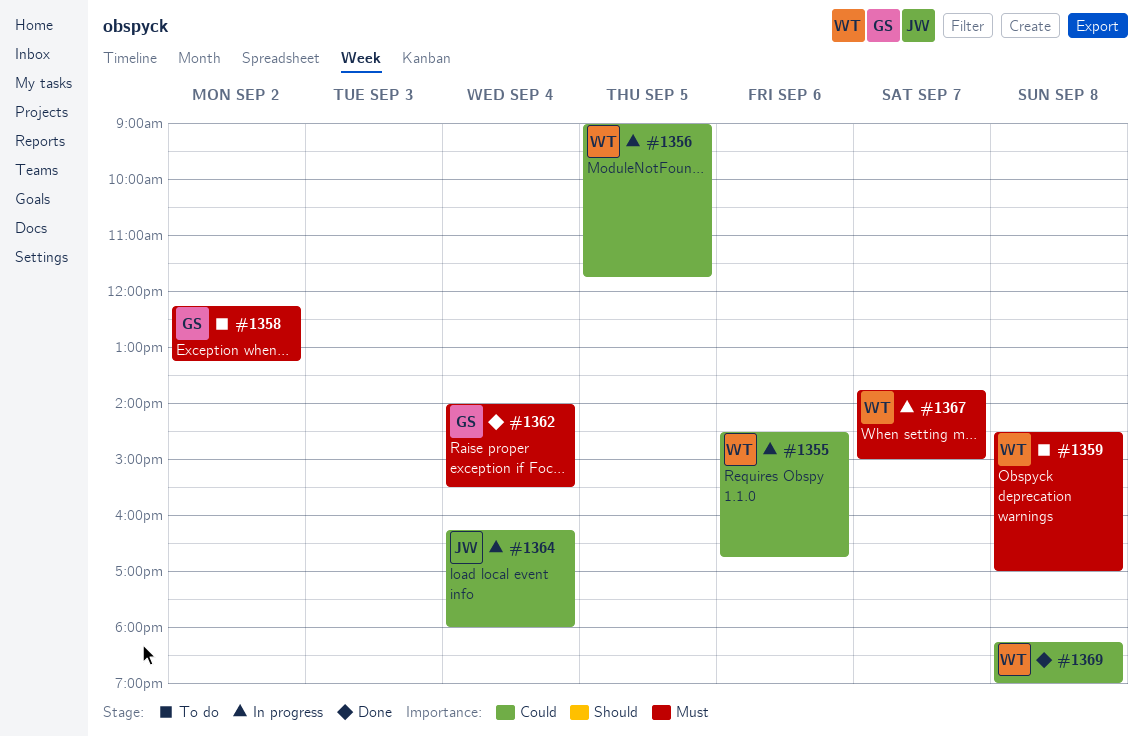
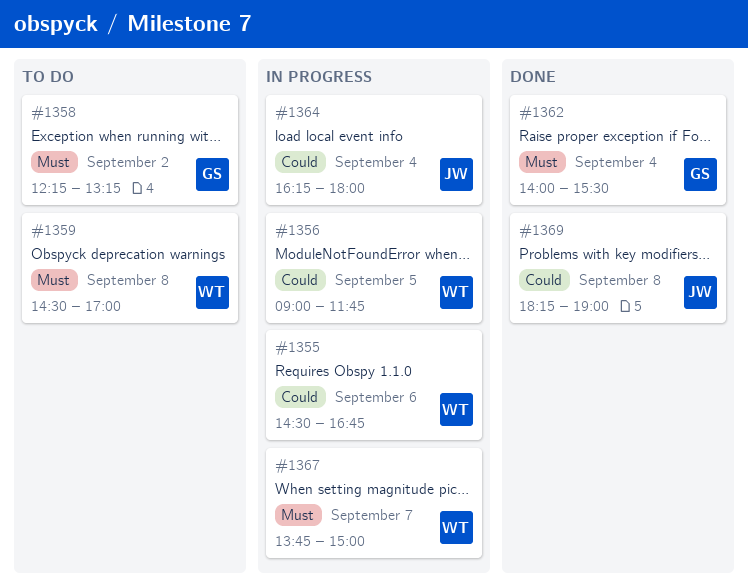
#1369, owner: WT -> JW

